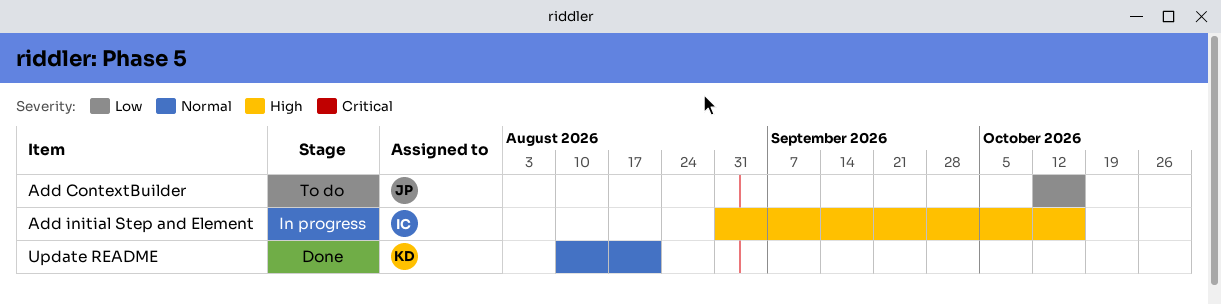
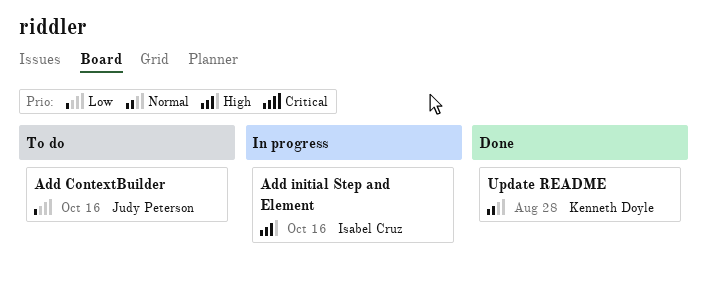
Update README, due: Aug 21 -> Aug 28

